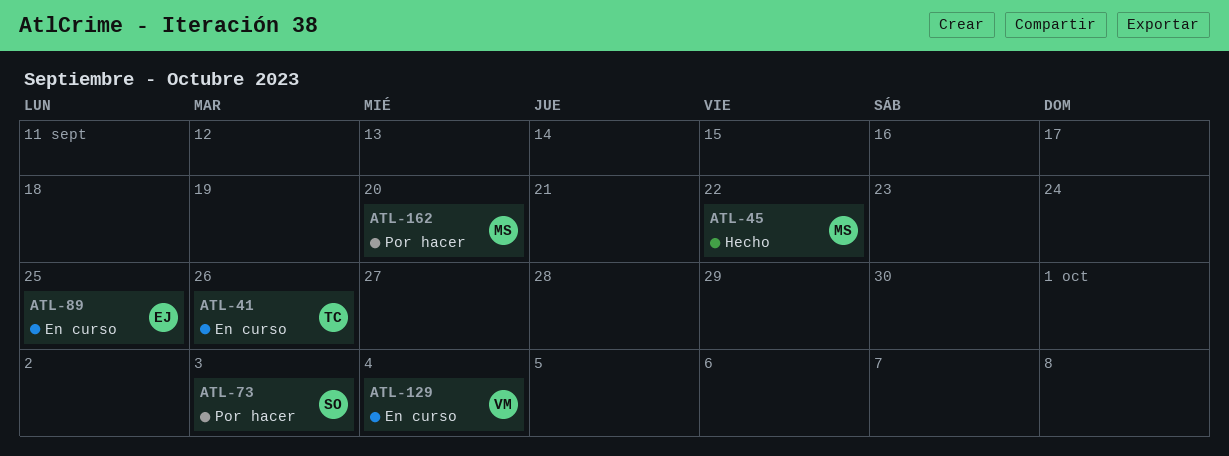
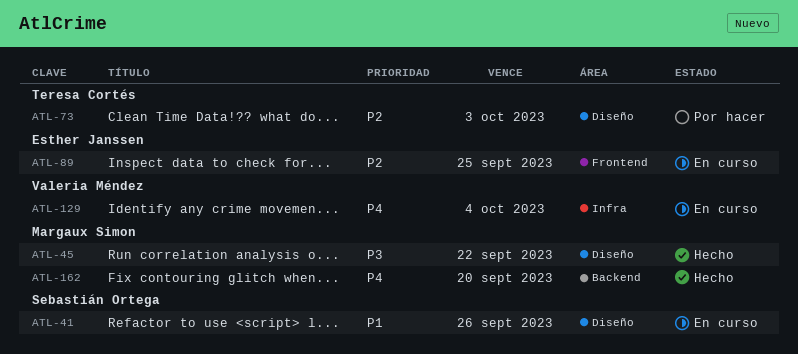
ATL-41, owner: Teresa Cortés -> Sebastián Ortega
ATL-73, owner: Sebastián Ortega -> Teresa Cortés
ATL-162, status: Por hacer -> Hecho

